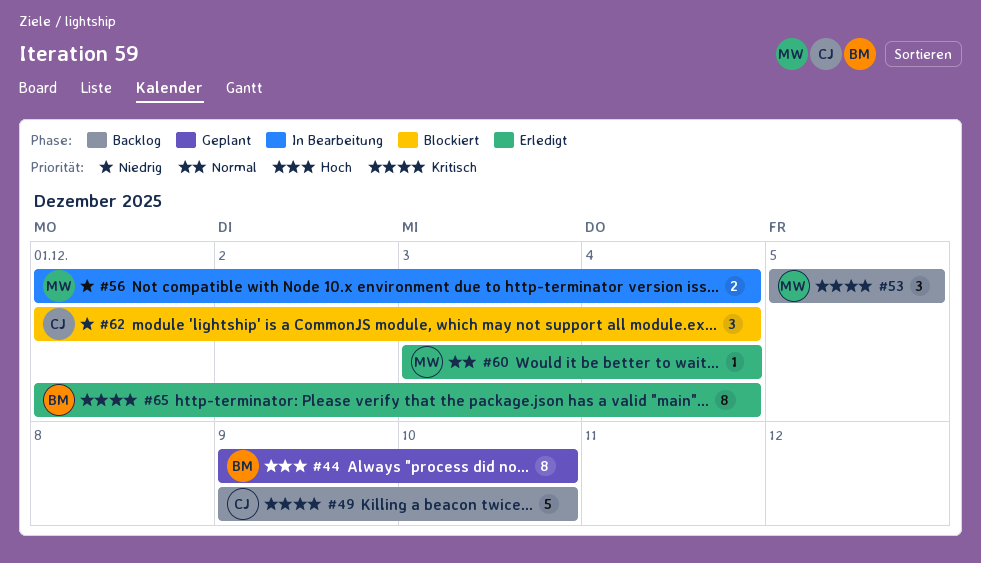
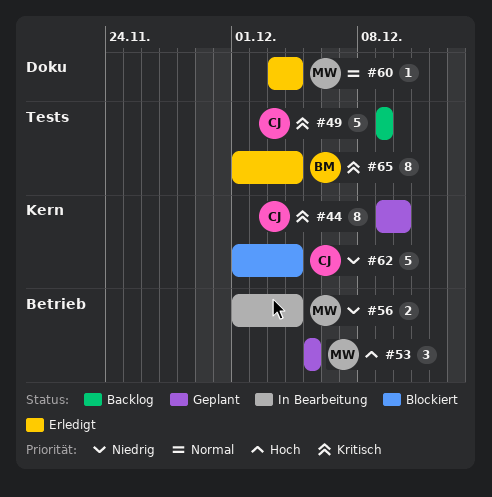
#44, owner: BM -> CJ
#44, priority: Hoch -> Kritisch
#49, due: Dec 10 -> Dec 9
#53, status: Backlog -> Geplant
#53, priority: Kritisch -> Hoch
#62, estimate: 3 -> 5

